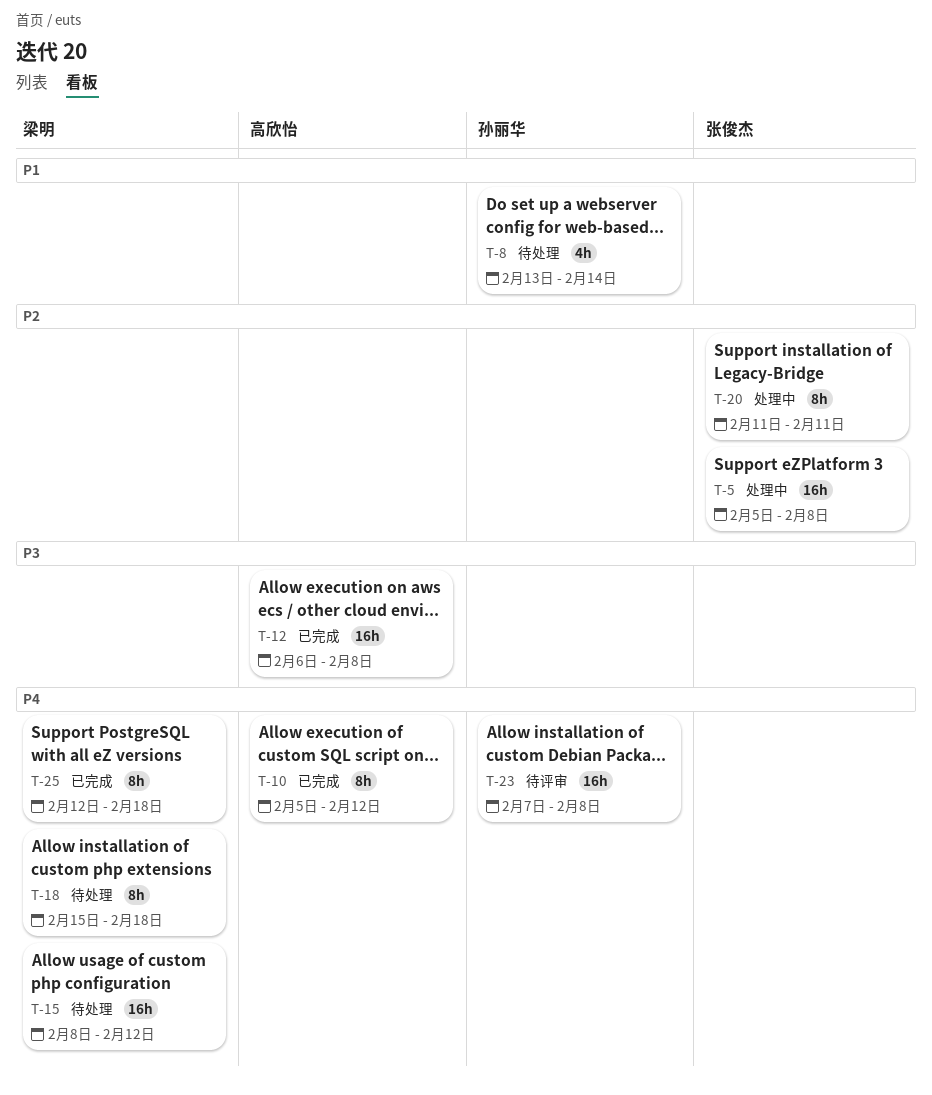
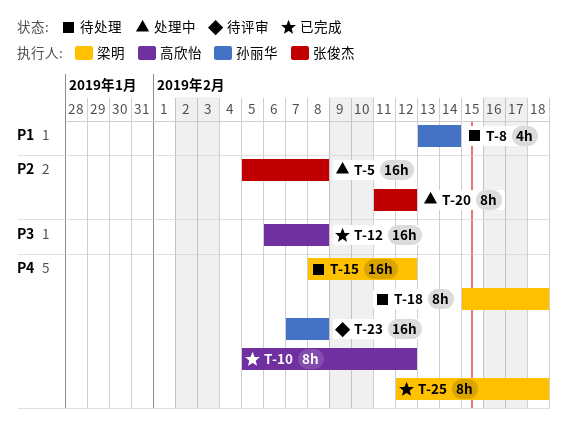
T-20, due: Feb 11 -> Feb 12

